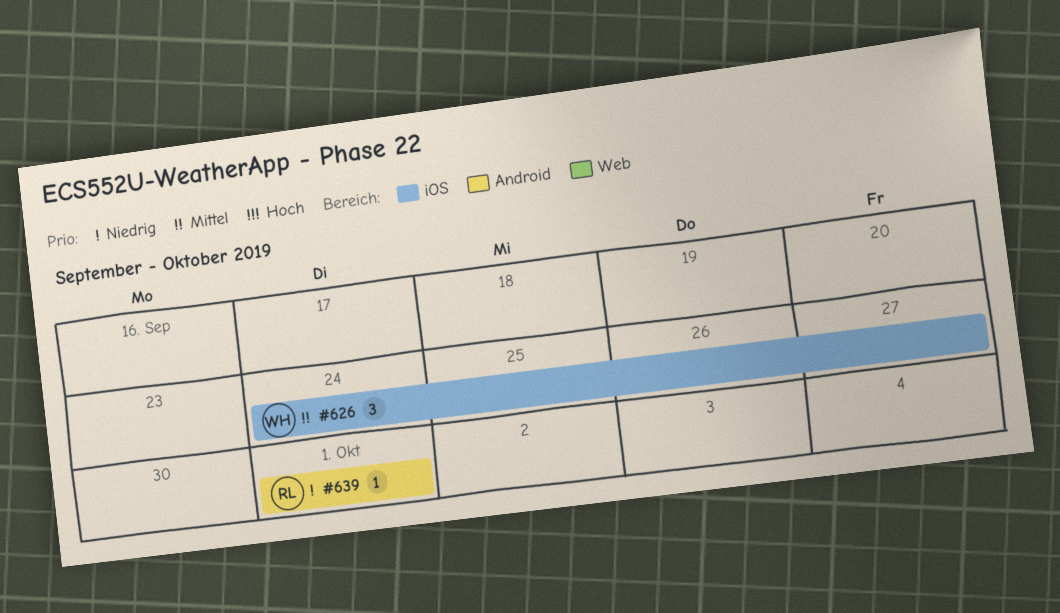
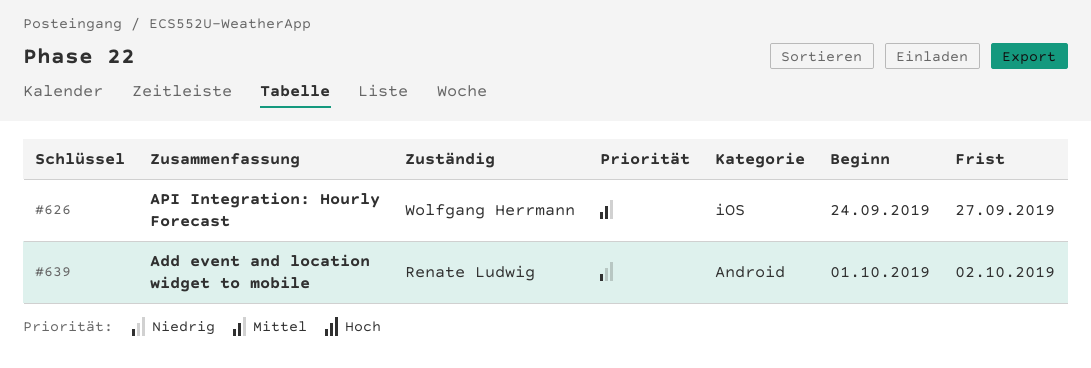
#639, due: Oct 1 -> Oct 2

